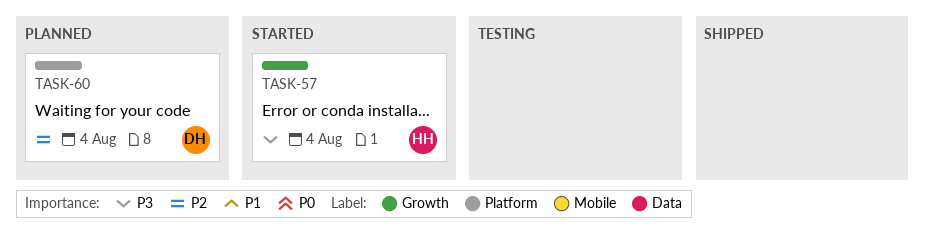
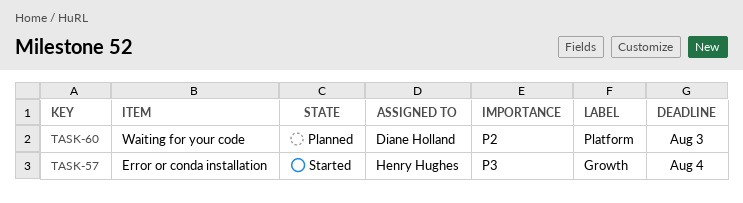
TASK-60, due: Aug 4 -> Aug 3

